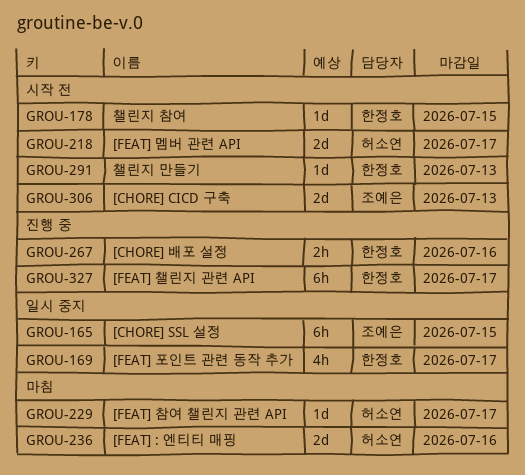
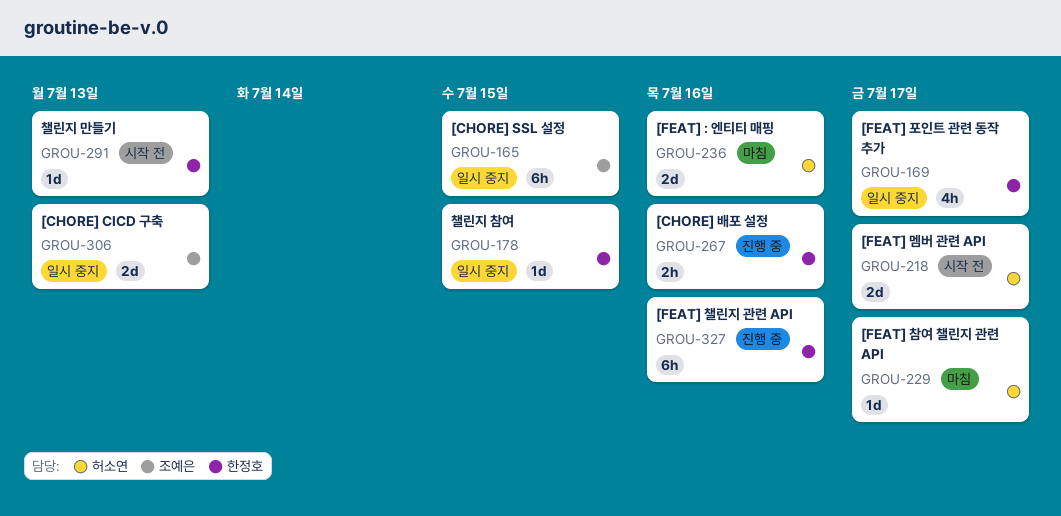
GROU-178, status: 시작 전 -> 일시 중지
GROU-306, status: 시작 전 -> 일시 중지
GROU-327, due: Jul 17 -> Jul 16

